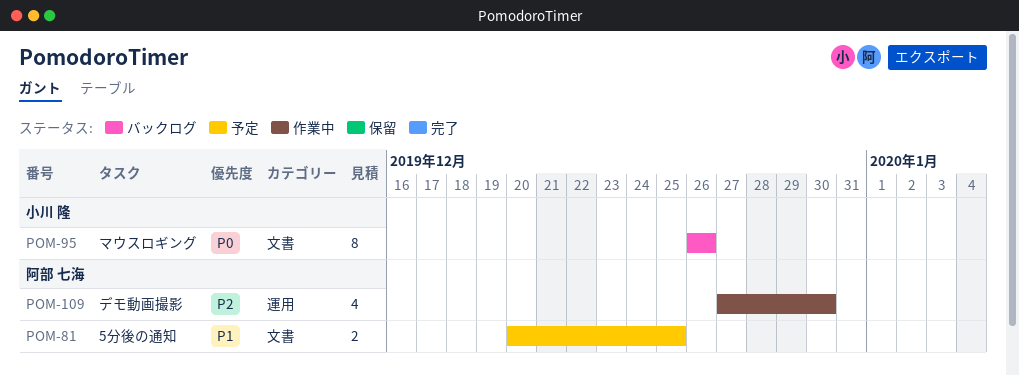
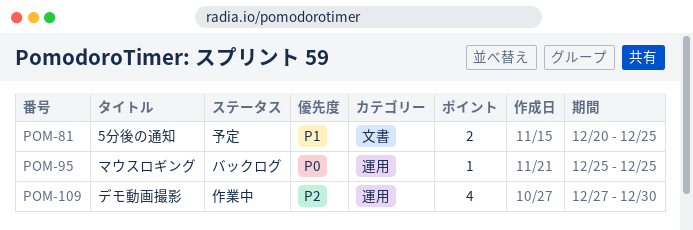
POM-95, label: 文書 -> 運用
POM-95, estimate: 8 -> 1
POM-95, start: Dec 26 -> Dec 25
POM-95, due: Dec 26 -> Dec 25

